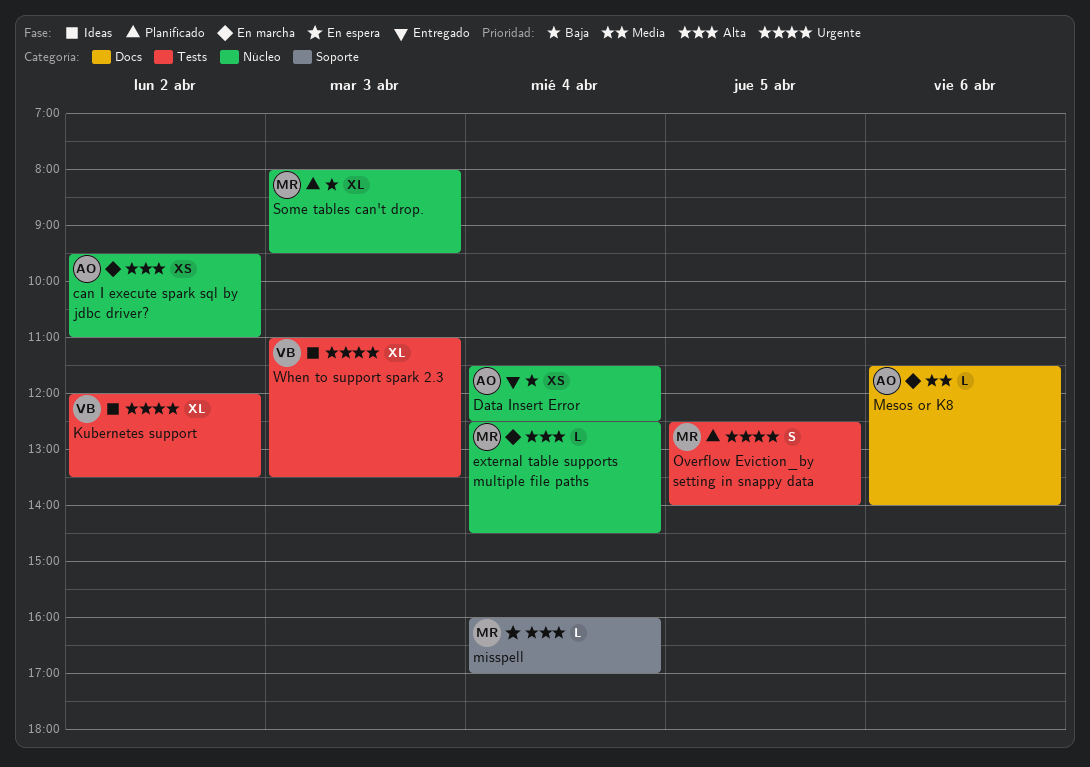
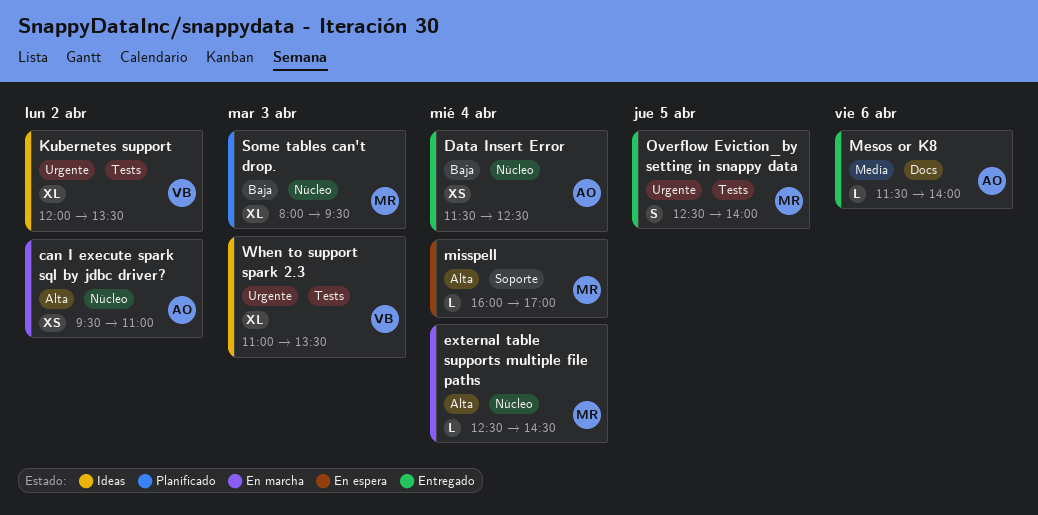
Mesos or K8, status: En marcha -> Entregado
Overflow Eviction_by setting in snappy data, status: Planificado -> Entregado

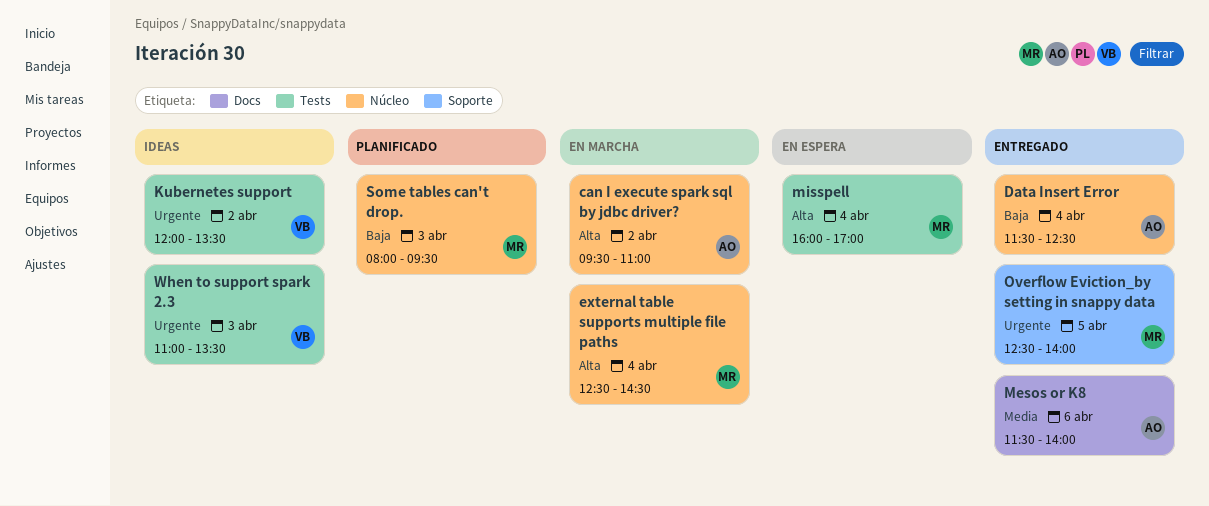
misspell, label: Soporte -> Tests
Overflow Eviction_by setting in snappy data, label: Tests -> Soporte

